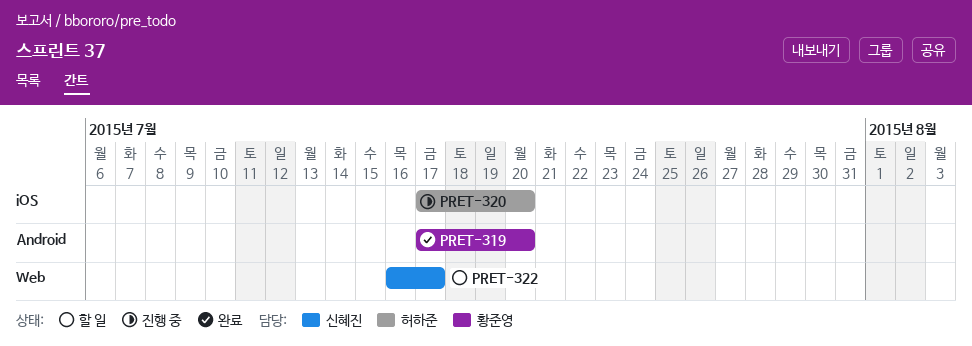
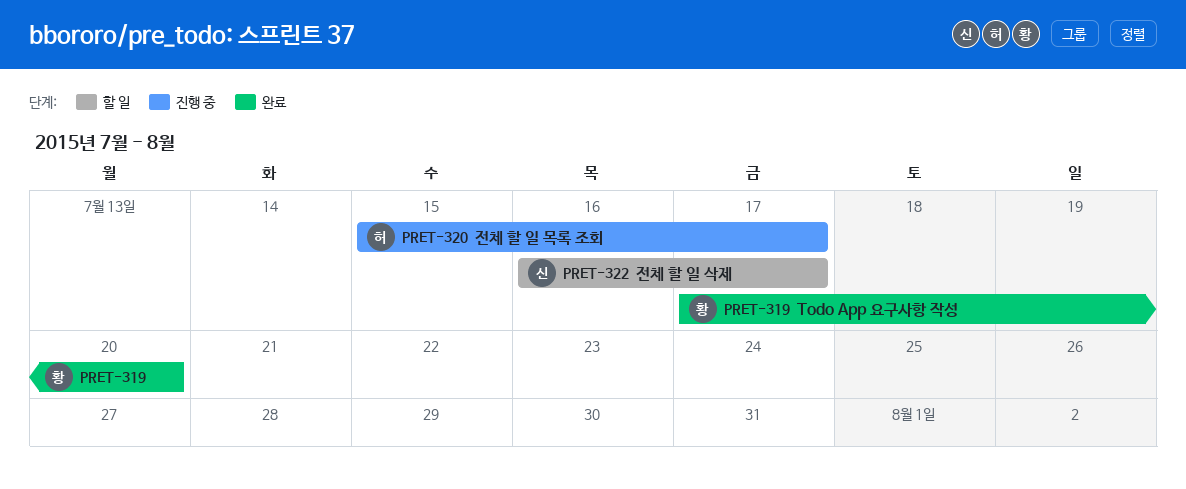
PRET-320, start: Jul 17 -> Jul 15
PRET-320, due: Jul 20 -> Jul 17

